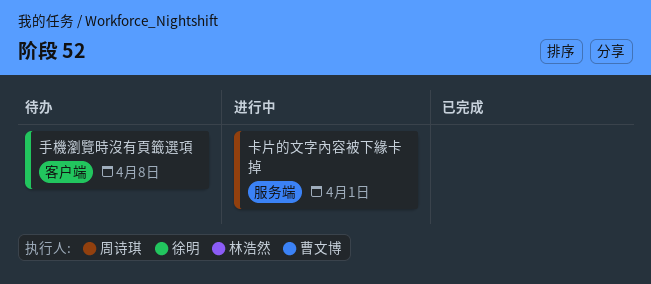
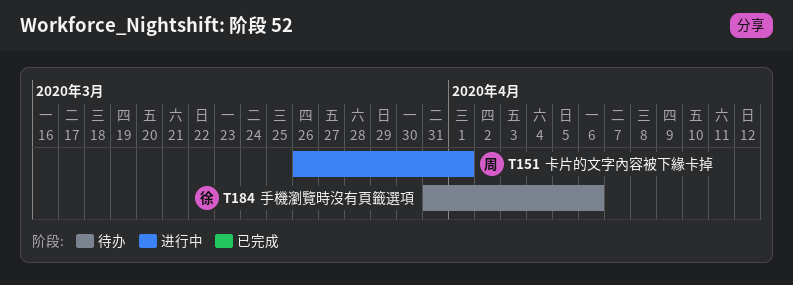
手機瀏覽時沒有頁籤選項, due: Apr 8 -> Apr 6

